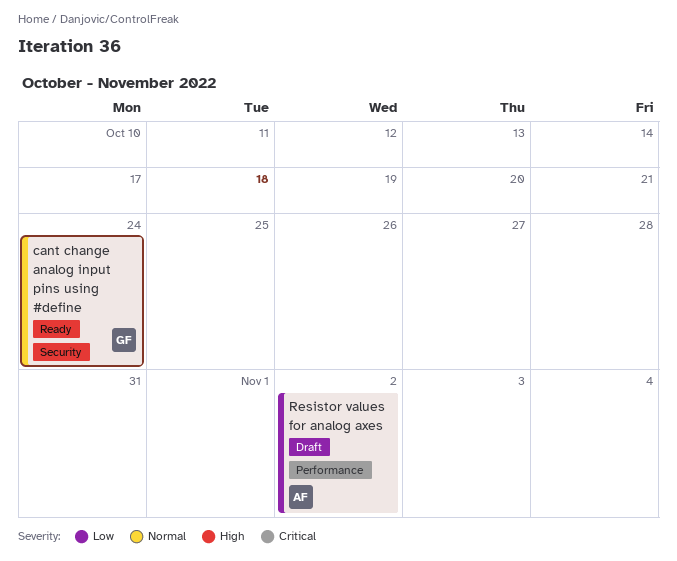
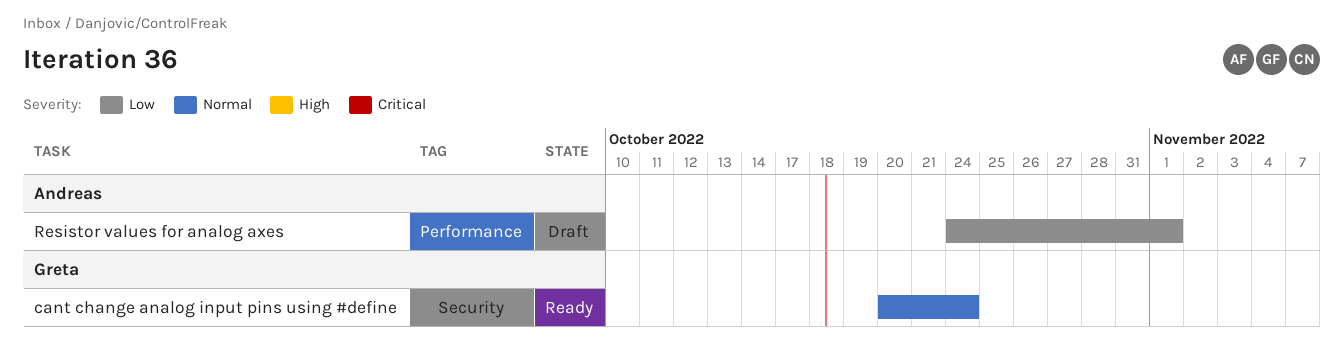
Resistor values for analog axes, due: Nov 2 -> Nov 1

